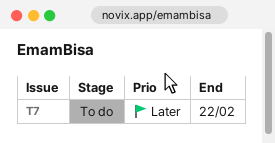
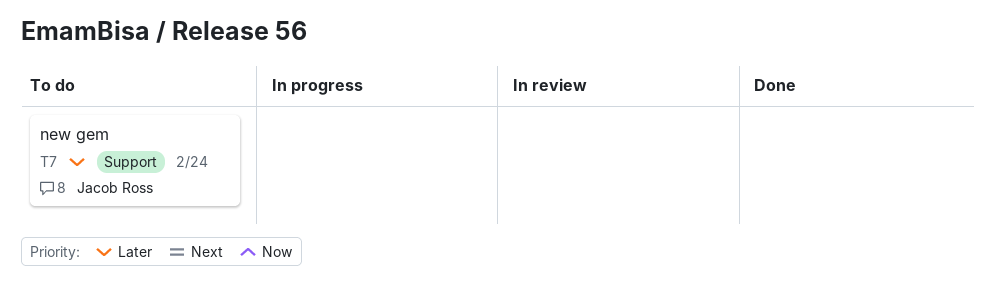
T7, due: Feb 22 -> Feb 24

